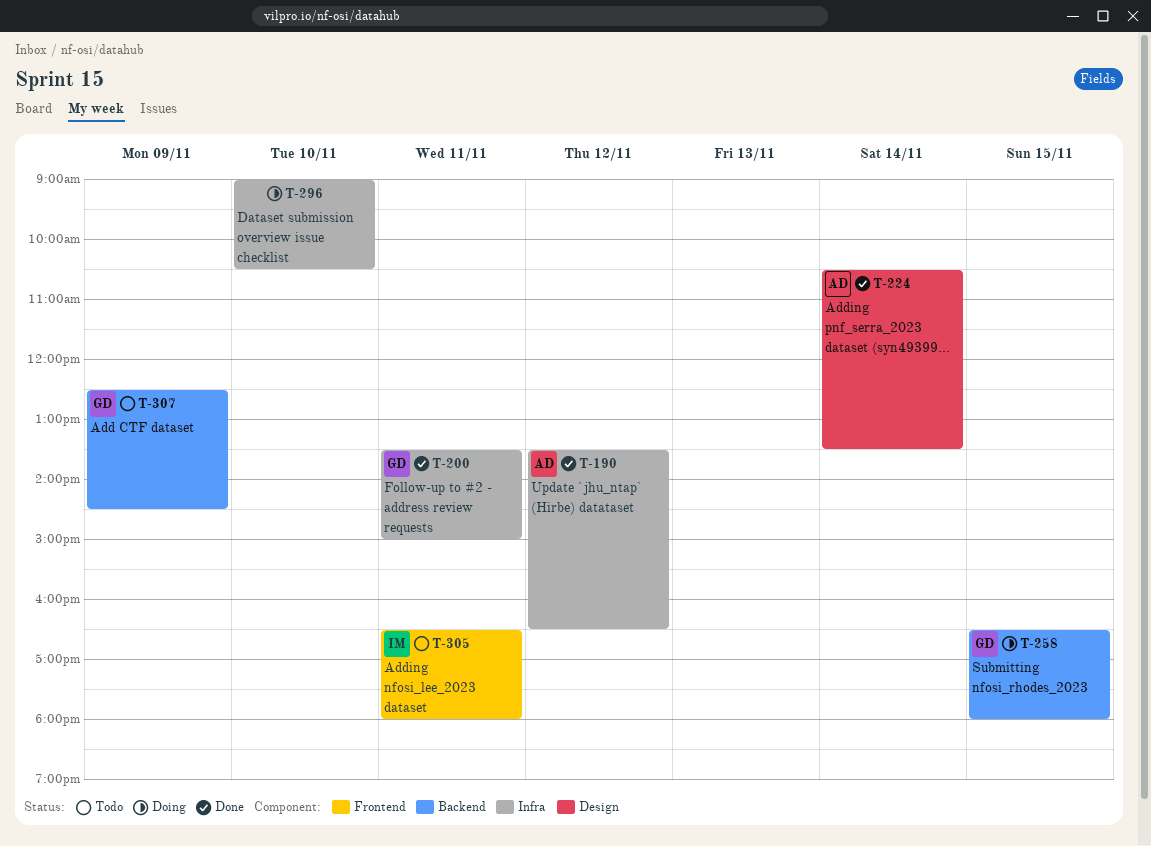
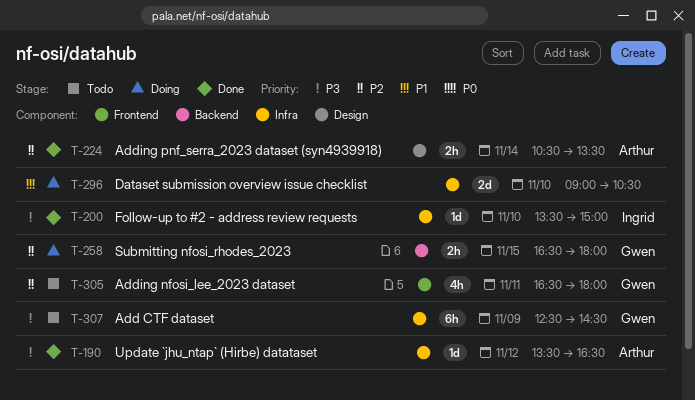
T-200, owner: Gwen -> Ingrid
T-200, day: Nov 11 -> Nov 10
T-305, owner: Ingrid -> Gwen
T-307, label: Backend -> Infra

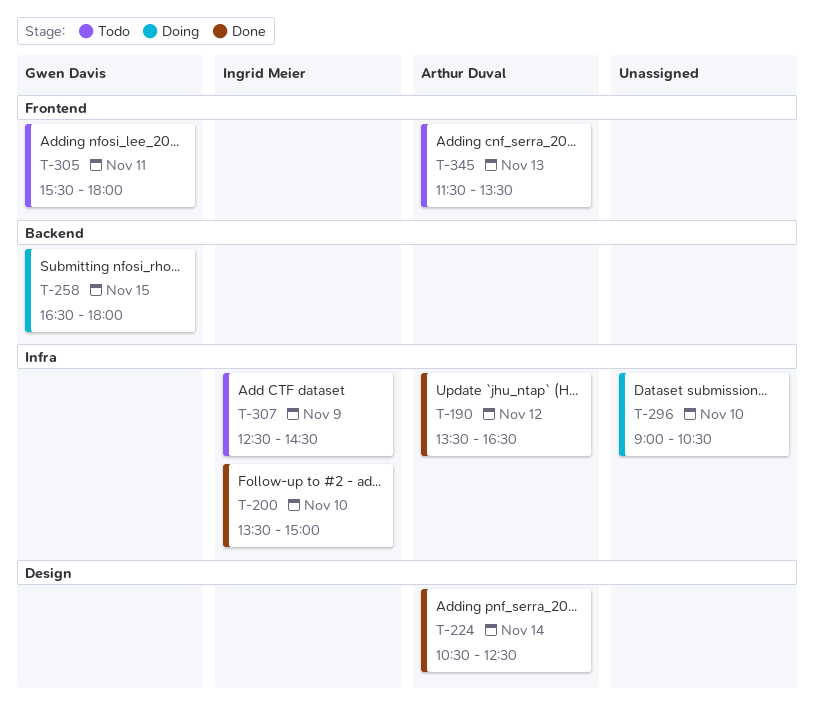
T-224, ends: 13:30 -> 12:30
T-305, begins: 16:30 -> 15:30
T-307, owner: Gwen Davis -> Ingrid Meier
T-345: none -> present

